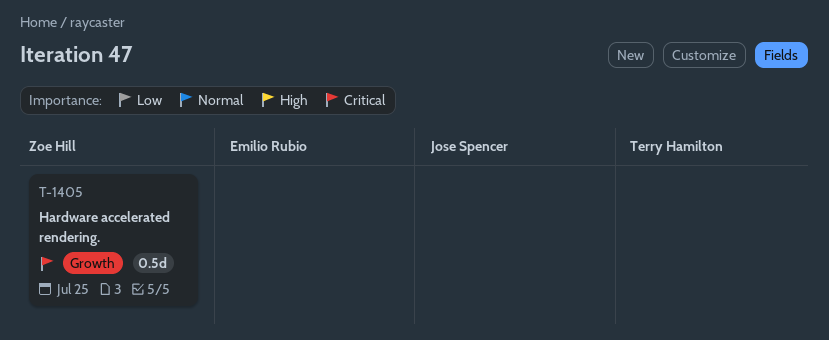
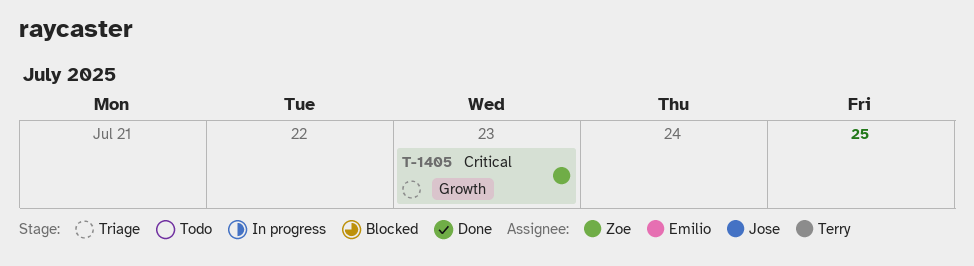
T-1405, due: Jul 25 -> Jul 23

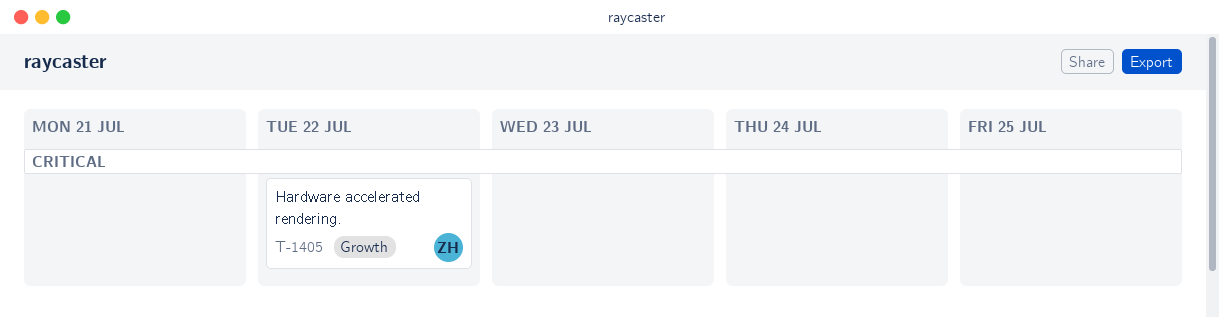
T-1405, due: Jul 23 -> Jul 22

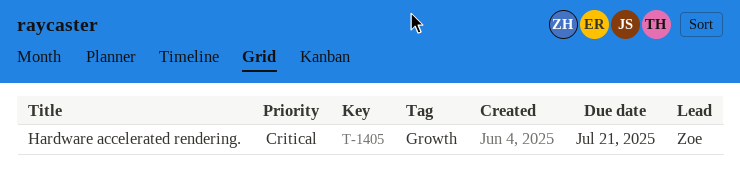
T-1405, due: Jul 22 -> Jul 21

